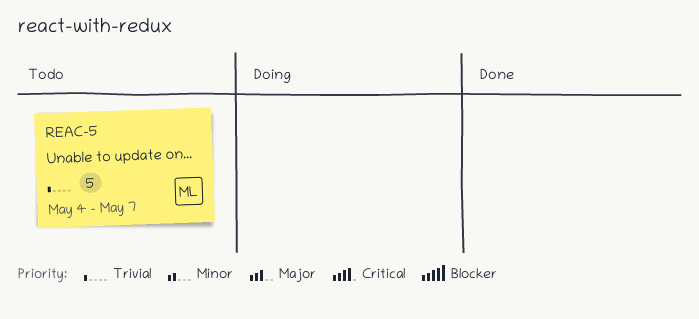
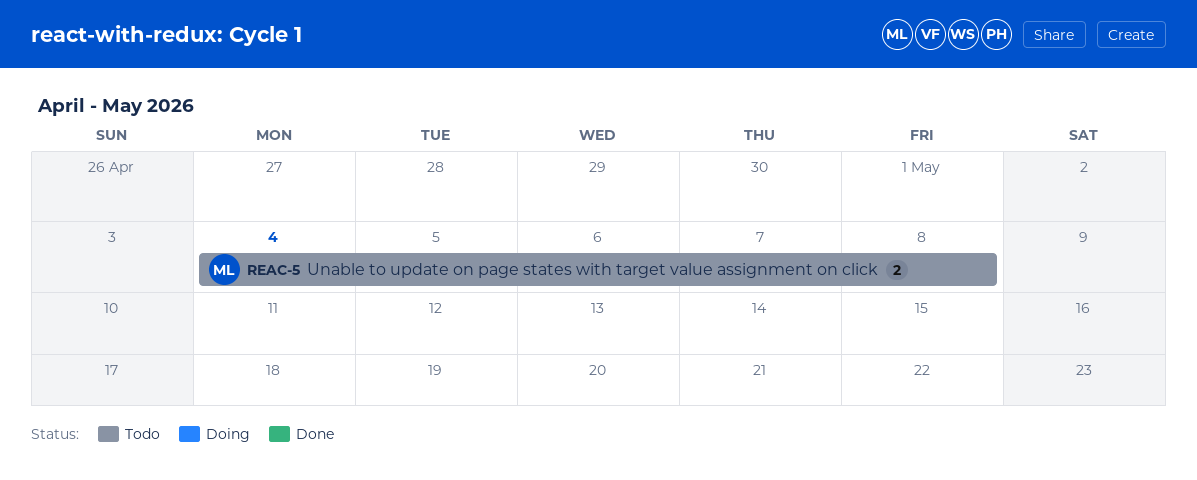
REAC-5, estimate: 5 -> 2
REAC-5, due: May 7 -> May 8

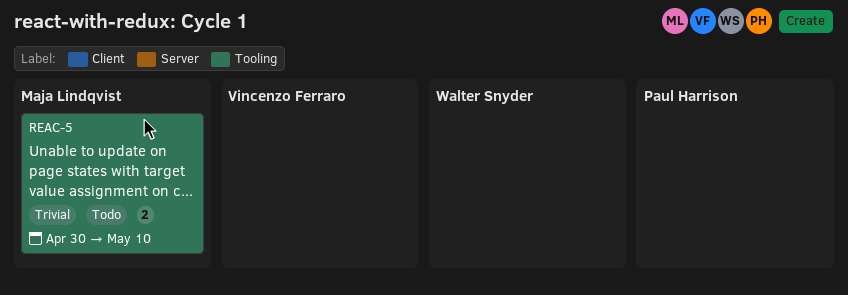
REAC-5, start: May 4 -> Apr 30
REAC-5, due: May 8 -> May 10

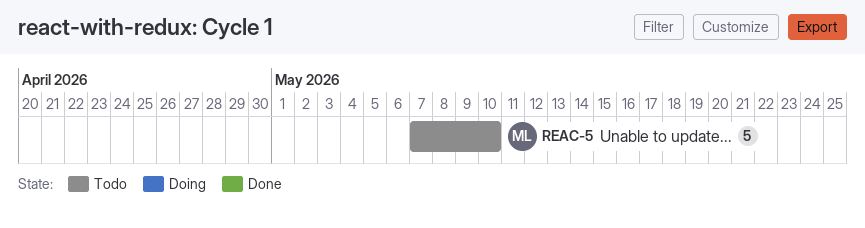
REAC-5, estimate: 2 -> 5
REAC-5, start: Apr 30 -> May 7

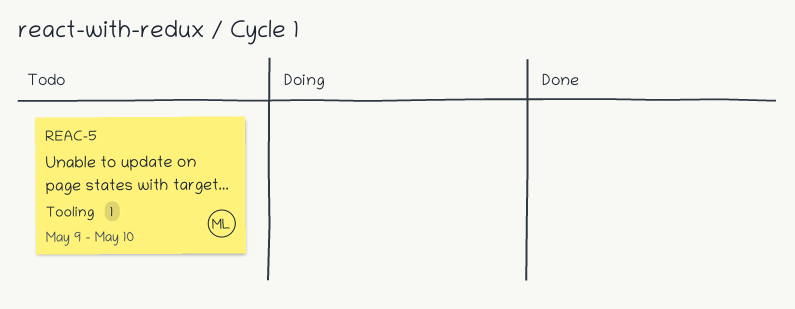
REAC-5, estimate: 5 -> 1
REAC-5, start: May 7 -> May 9

